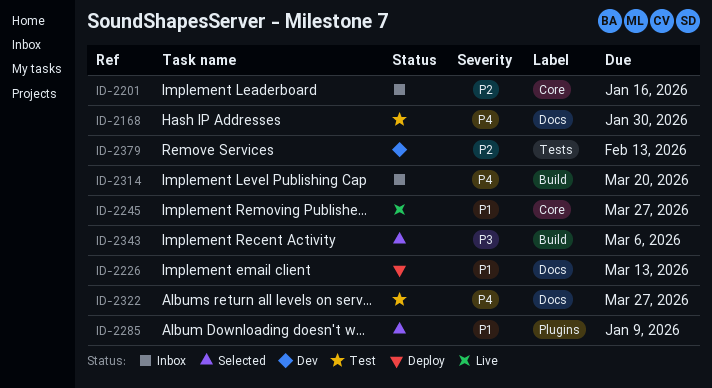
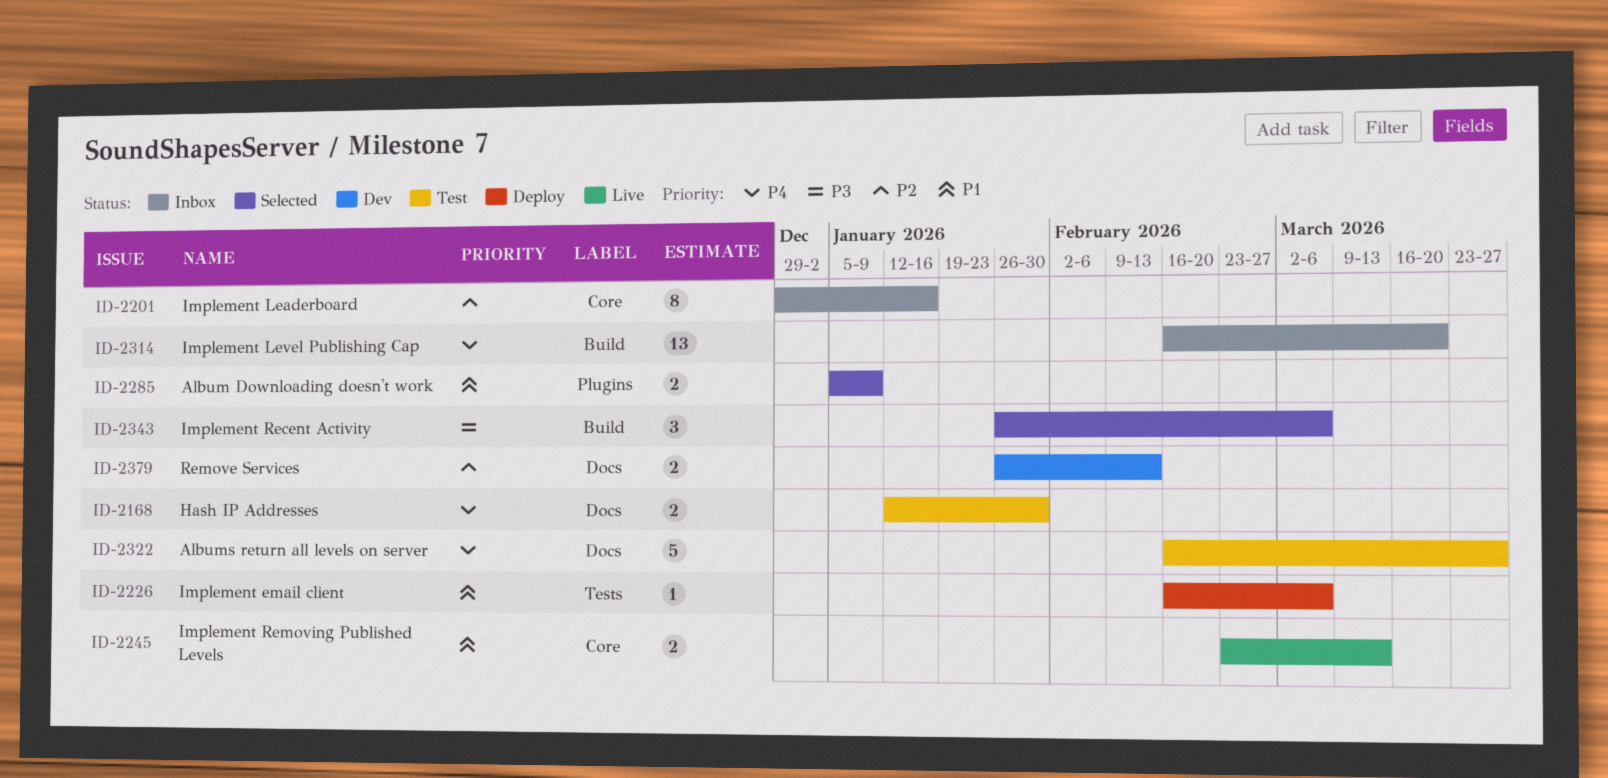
ID-2226, label: Docs -> Tests
ID-2226, due: Mar 13 -> Mar 6
ID-2245, due: Mar 27 -> Mar 13
ID-2379, label: Tests -> Docs

